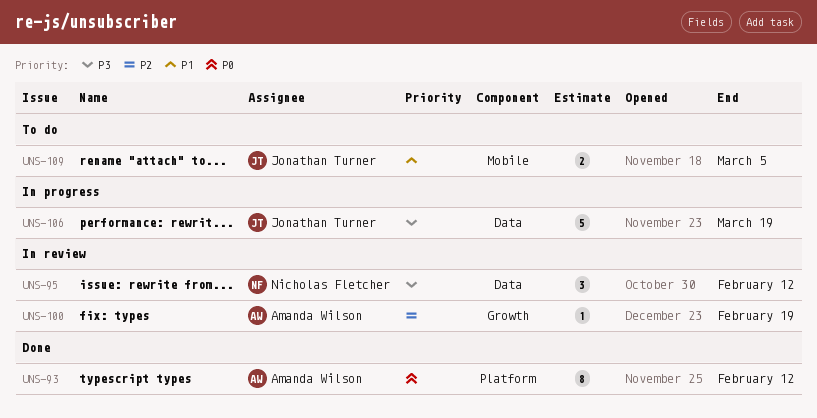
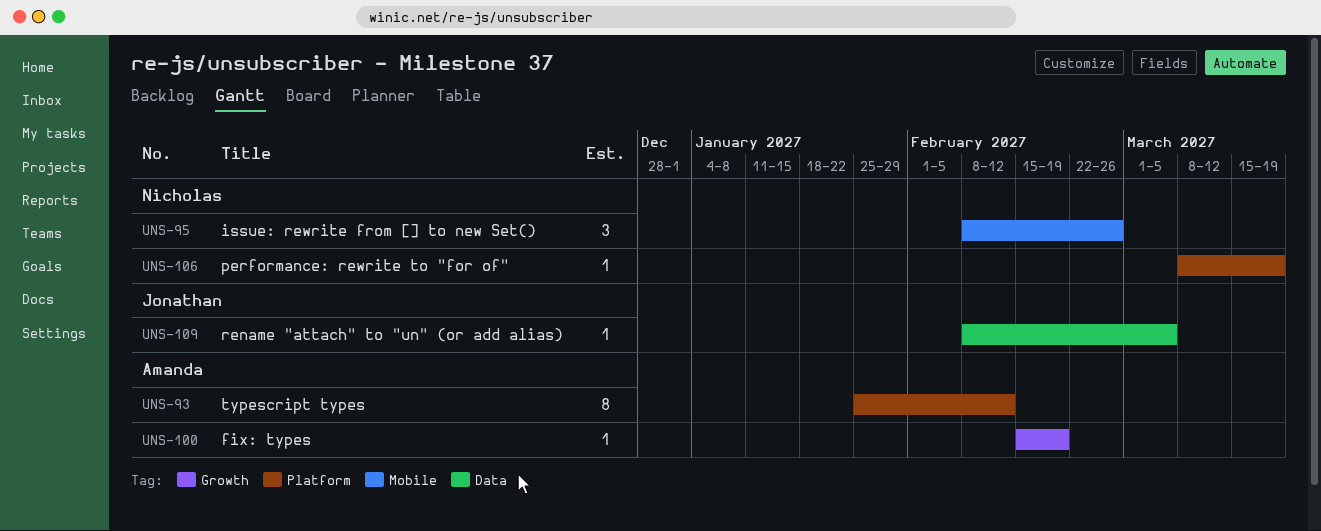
UNS-95, label: Data -> Mobile
UNS-95, due: Feb 12 -> Feb 26
UNS-106, owner: Jonathan Turner -> Nicholas Fletcher
UNS-106, label: Data -> Platform
UNS-106, estimate: 5 -> 1
UNS-109, label: Mobile -> Data
UNS-109, estimate: 2 -> 1

